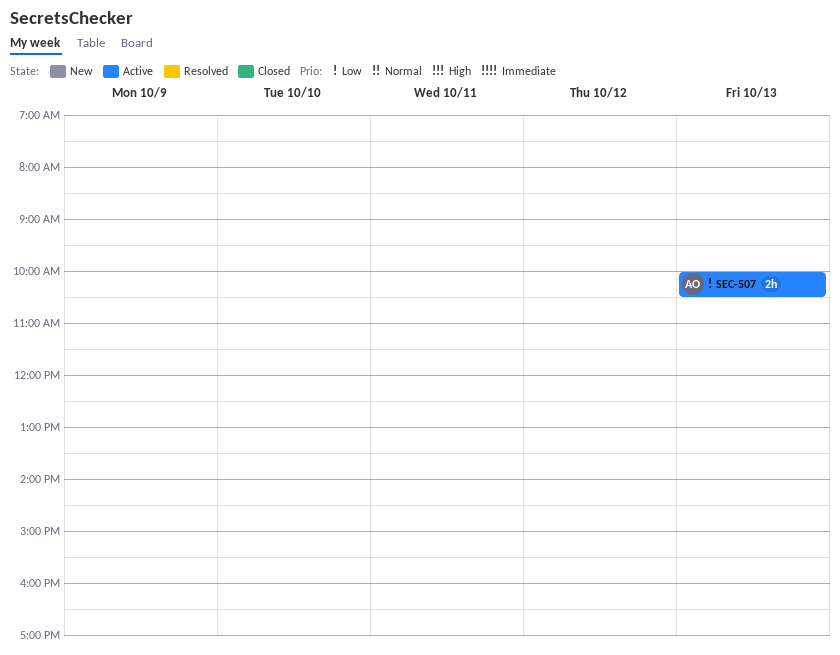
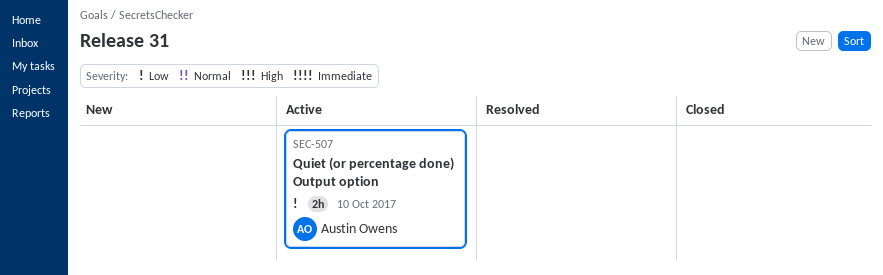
SEC-507, day: Oct 13 -> Oct 10

